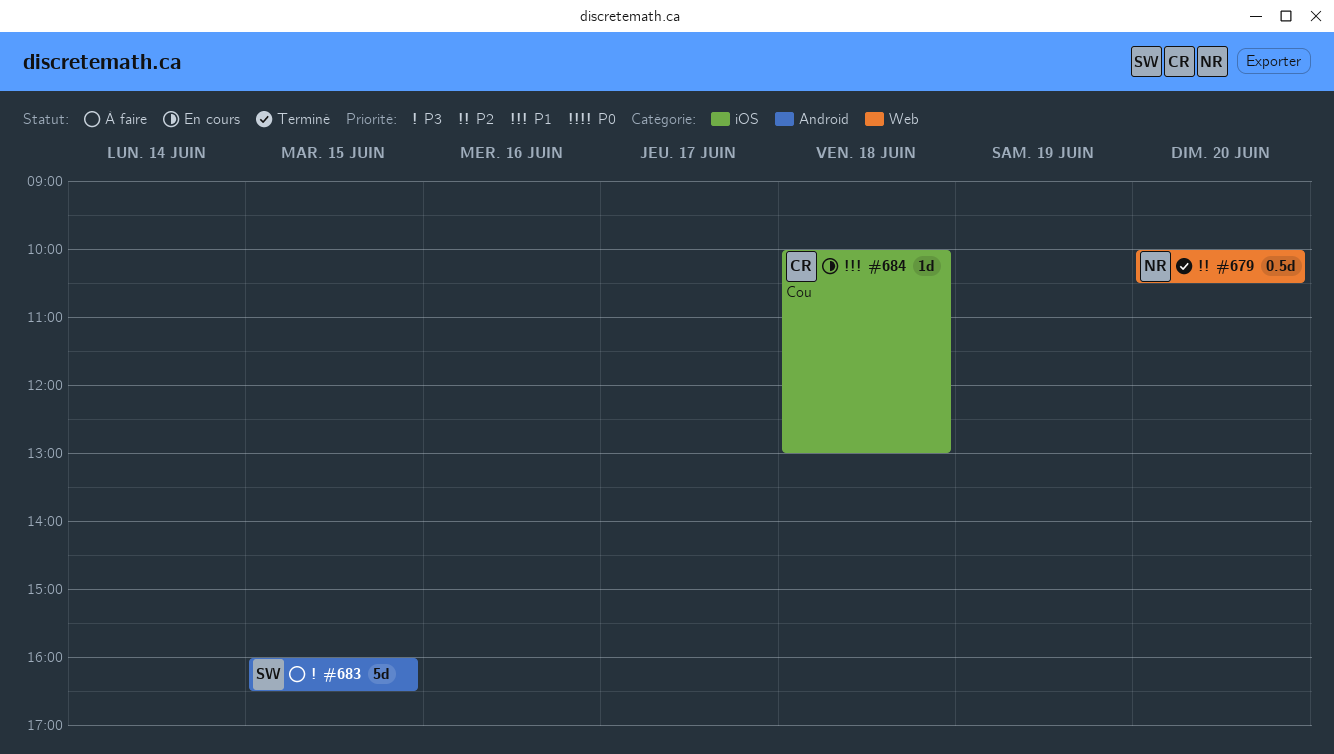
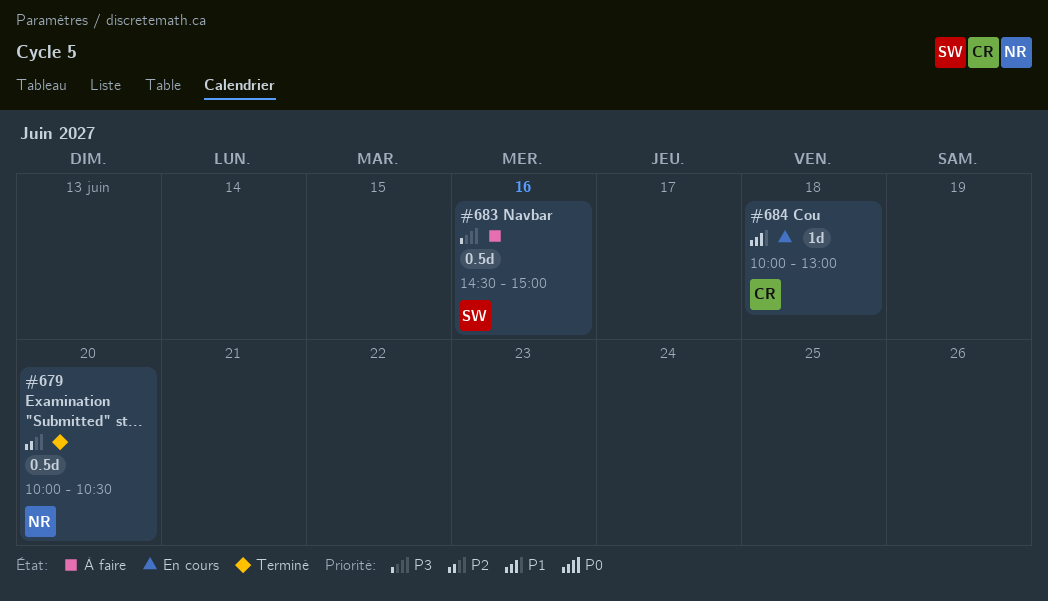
#683, estimate: 5d -> 0.5d
#683, day: Jun 15 -> Jun 16
#683, begins: 16:00 -> 14:30
#683, ends: 16:30 -> 15:00

